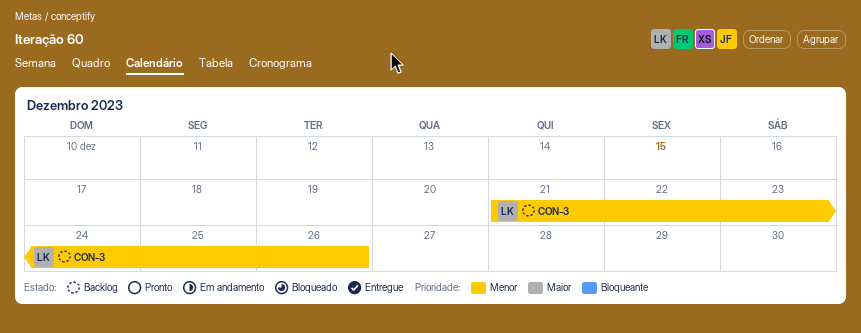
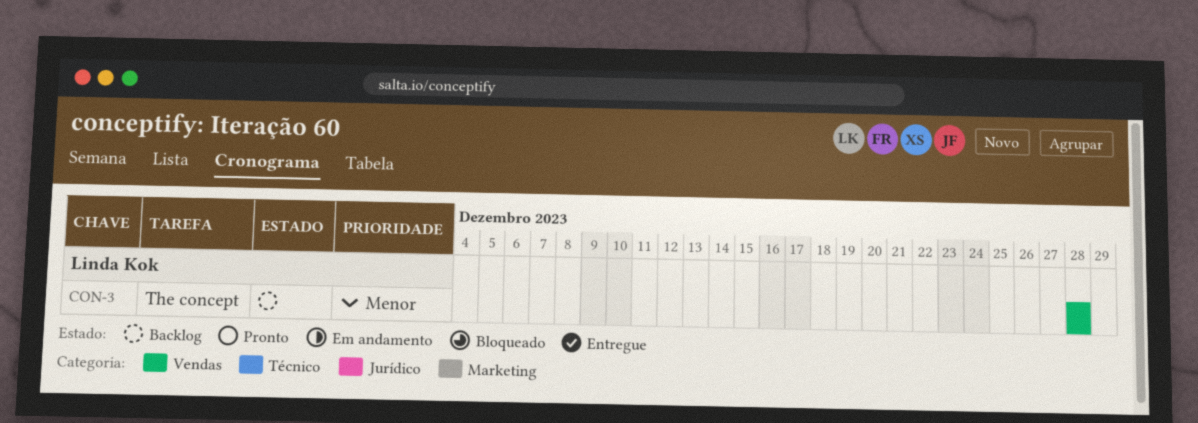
CON-3, start: Dec 21 -> Dec 28
CON-3, due: Dec 26 -> Dec 28

